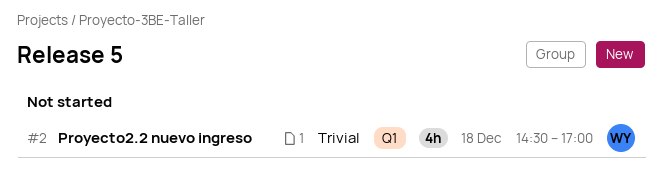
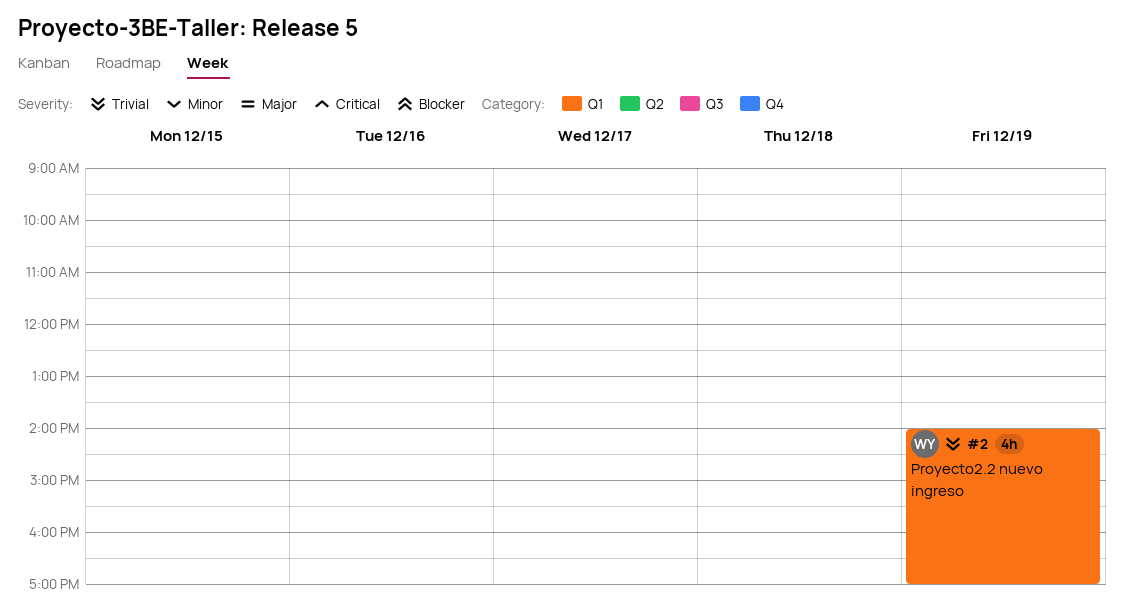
#2, day: Dec 18 -> Dec 19
#2, begins: 14:30 -> 14:00

